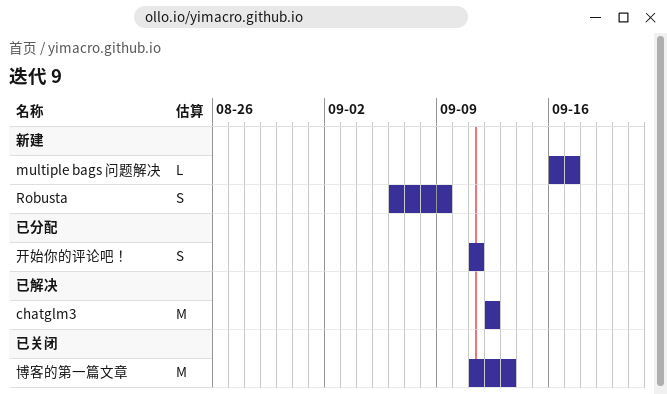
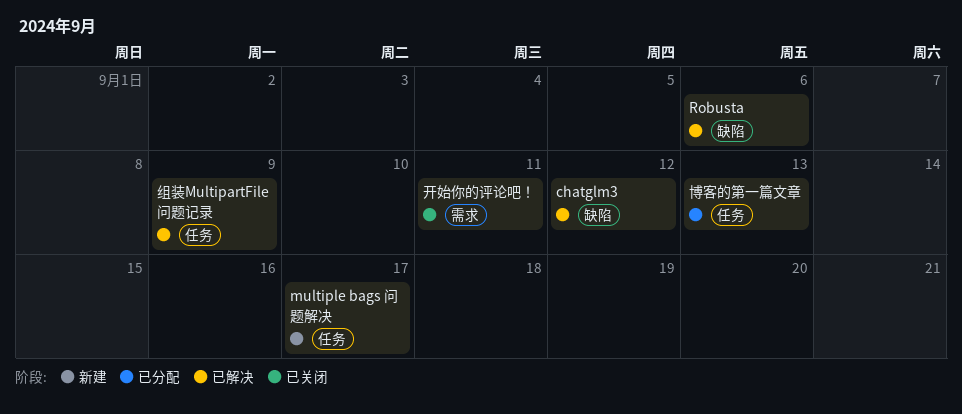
Robusta, status: 新建 -> 已解决
Robusta, due: Sep 9 -> Sep 6
博客的第一篇文章, status: 已关闭 -> 已分配
开始你的评论吧！, status: 已分配 -> 已关闭
组装MultipartFile问题记录: none -> present

